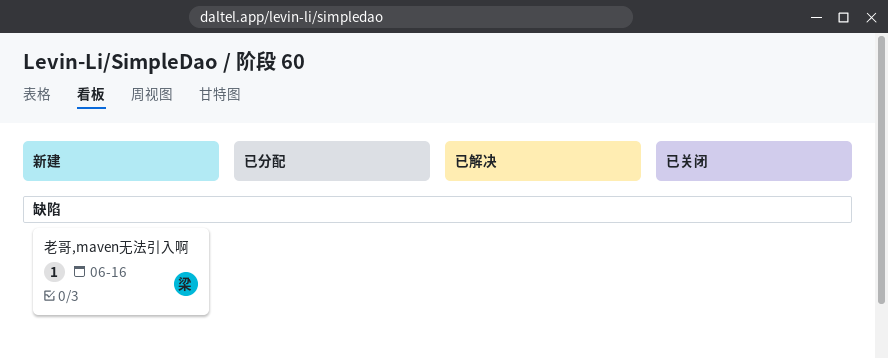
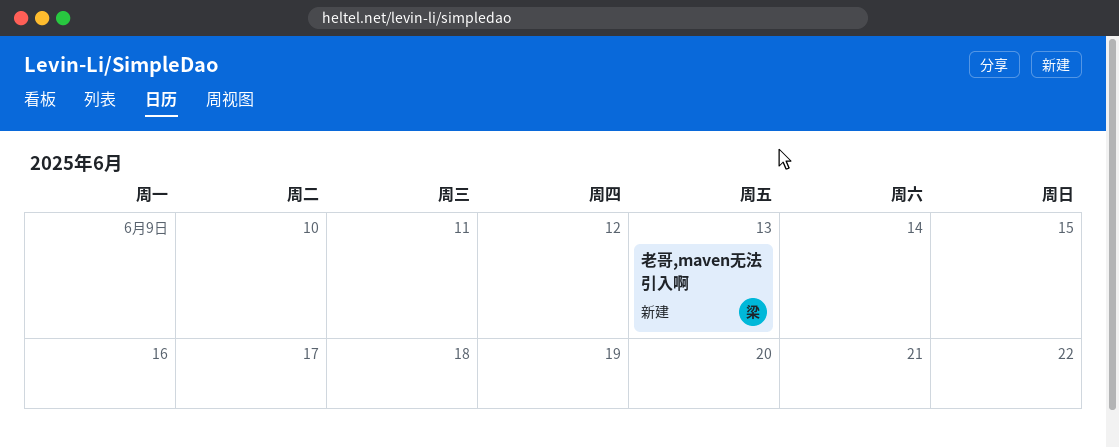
老哥,maven无法引入啊, due: Jun 16 -> Jun 13

